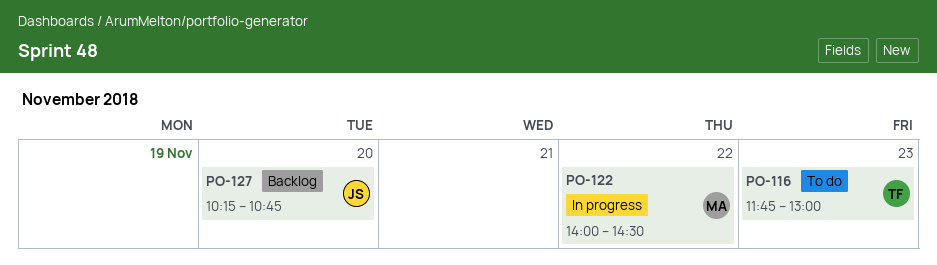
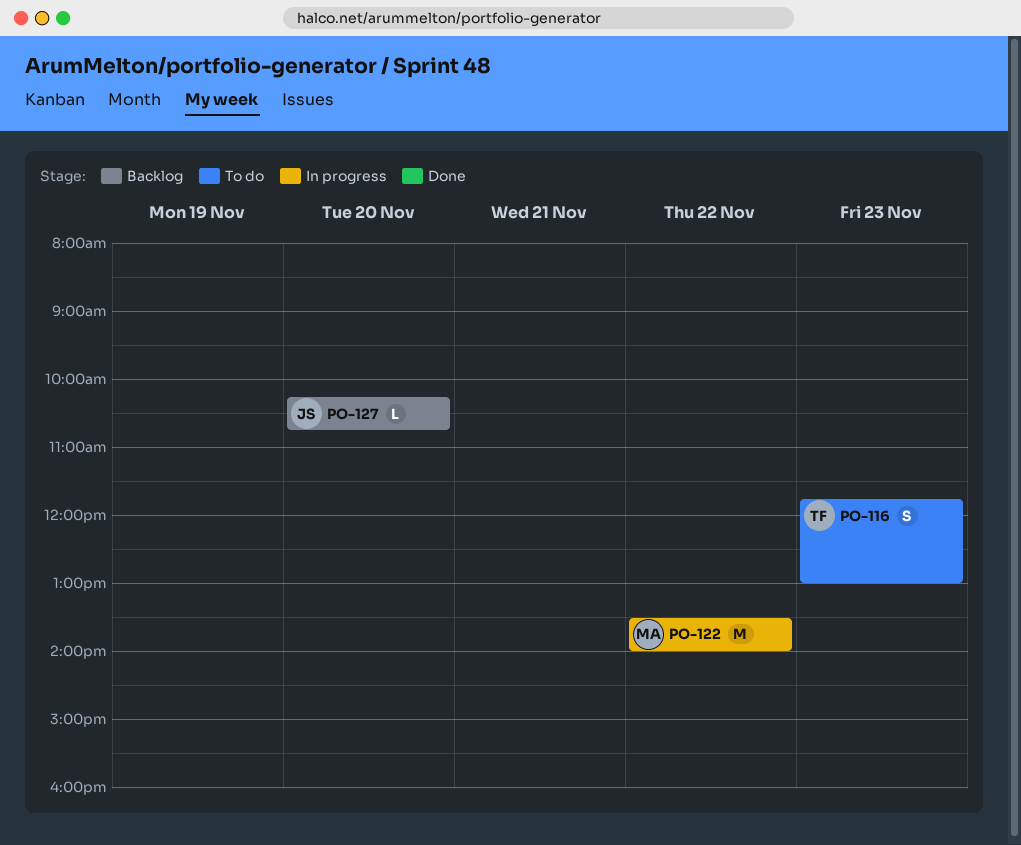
PO-122, begins: 14:00 -> 13:30
PO-122, ends: 14:30 -> 14:00

